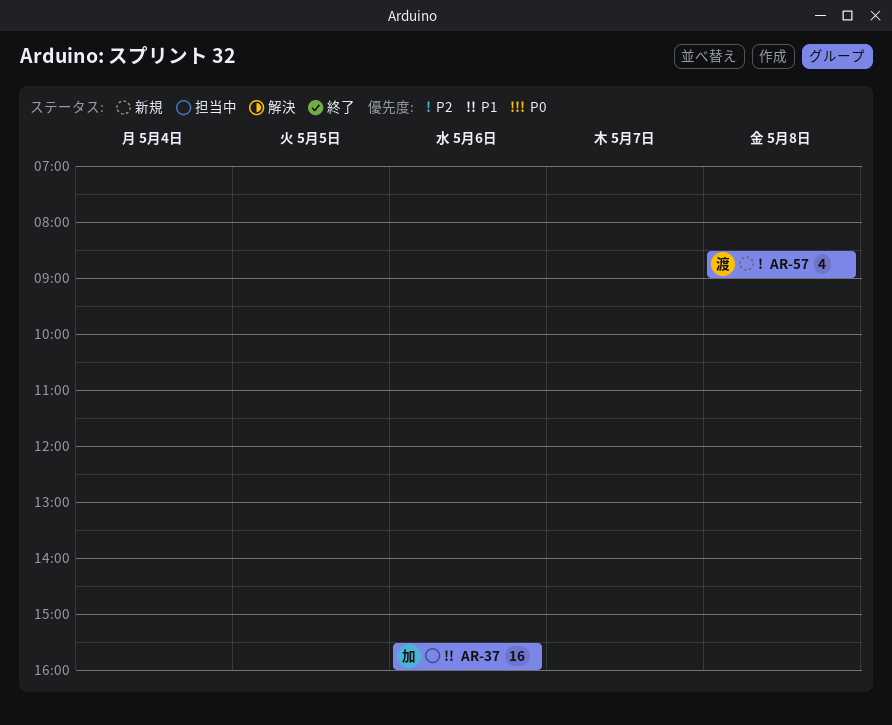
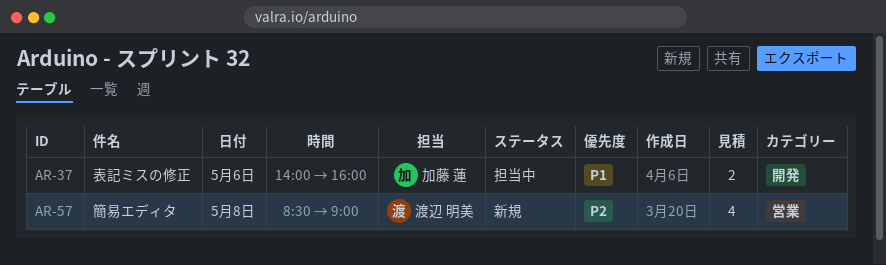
AR-37, estimate: 16 -> 2
AR-37, begins: 15:30 -> 14:00

